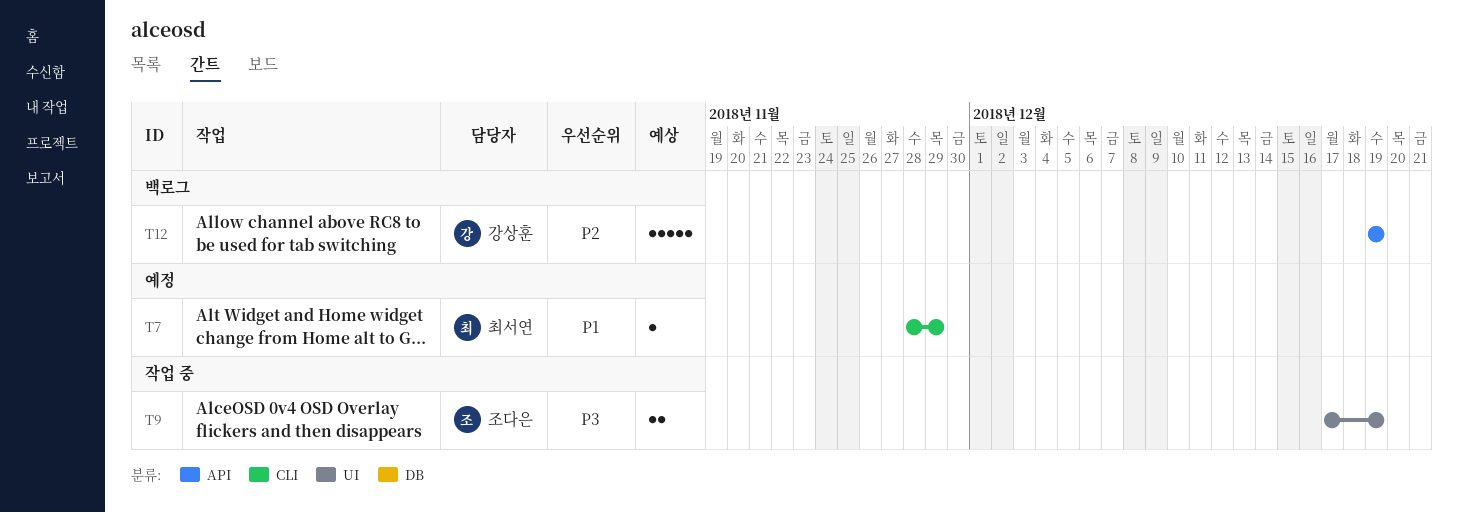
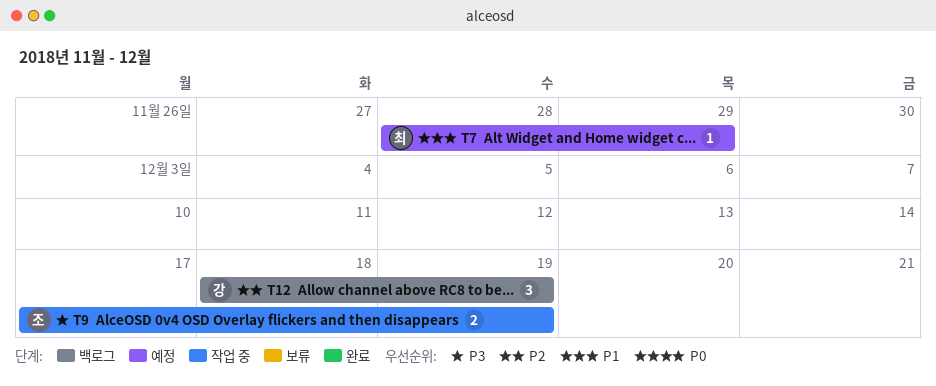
T12, estimate: 5 -> 3
T12, start: Dec 19 -> Dec 18

